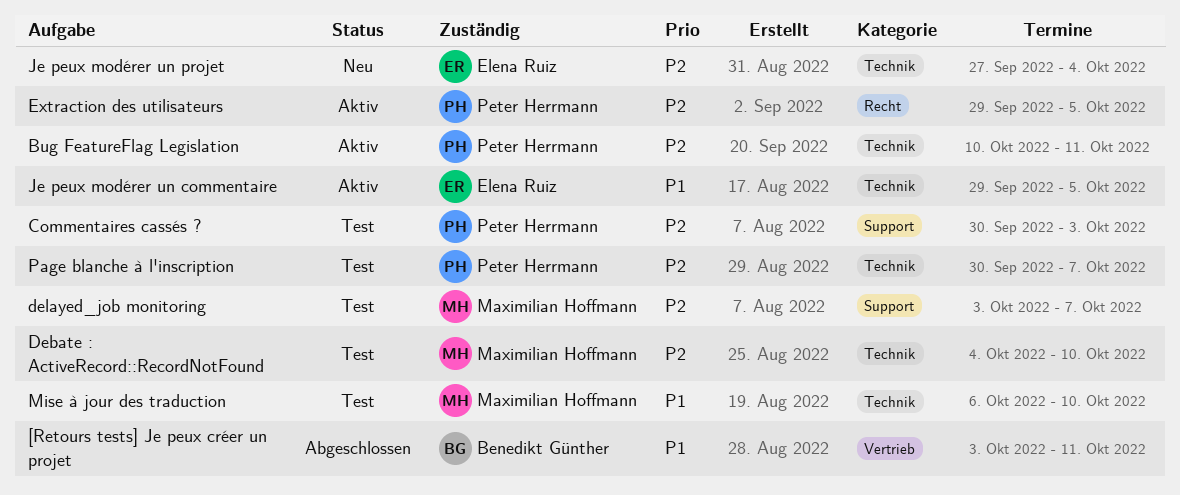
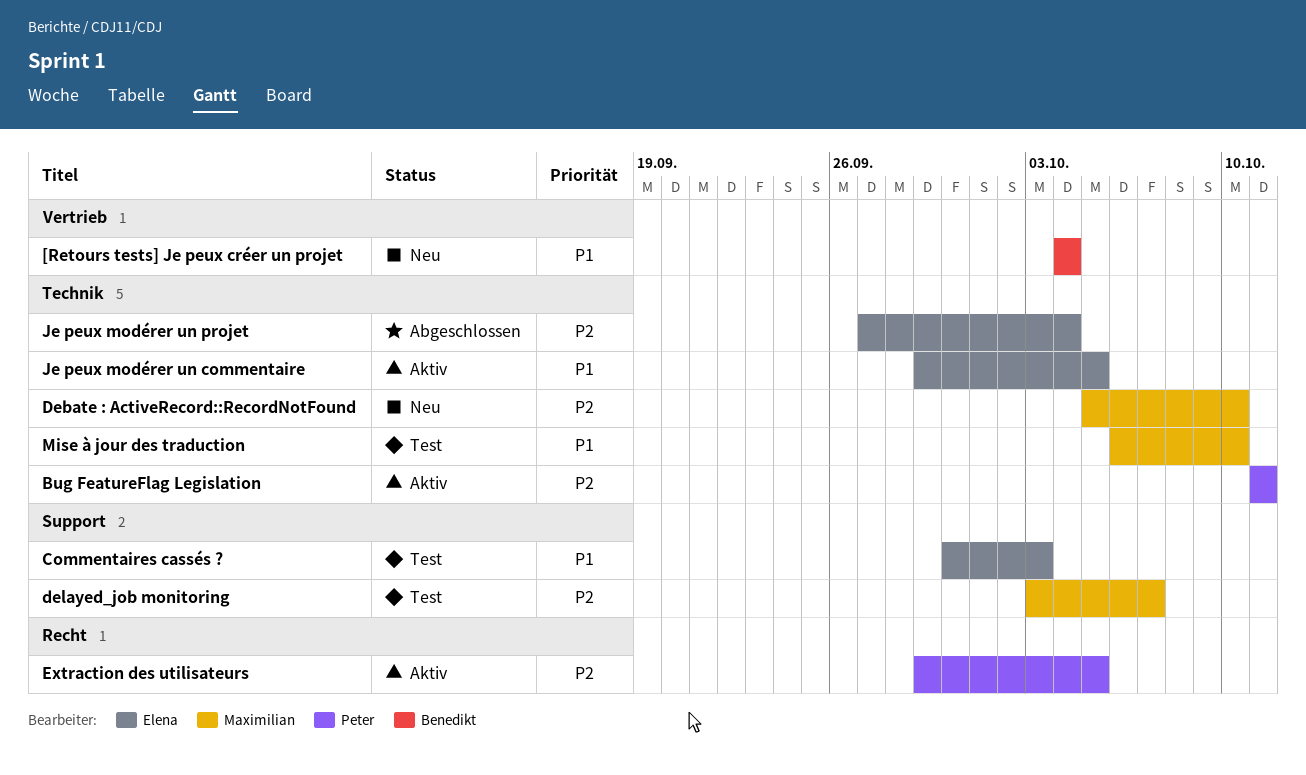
[Retours tests] Je peux créer un projet, status: Abgeschlossen -> Neu
[Retours tests] Je peux créer un projet, start: Oct 3 -> Oct 4
[Retours tests] Je peux créer un projet, due: Oct 11 -> Oct 4
Bug FeatureFlag Legislation, start: Oct 10 -> Oct 11
Commentaires cassés ?, owner: Peter Herrmann -> Elena Ruiz
Commentaires cassés ?, priority: P2 -> P1
Debate : ActiveRecord::RecordNotFound, status: Test -> Neu
Debate : ActiveRecord::RecordNotFound, start: Oct 4 -> Oct 5
Je peux modérer un projet, status: Neu -> Abgeschlossen
Page blanche à l'inscription: present -> none

